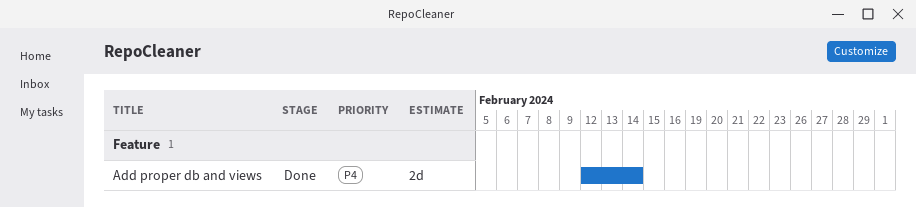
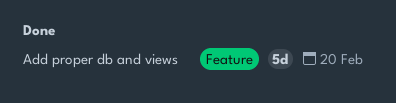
Add proper db and views, estimate: 2d -> 5d
Add proper db and views, due: Feb 14 -> Feb 20

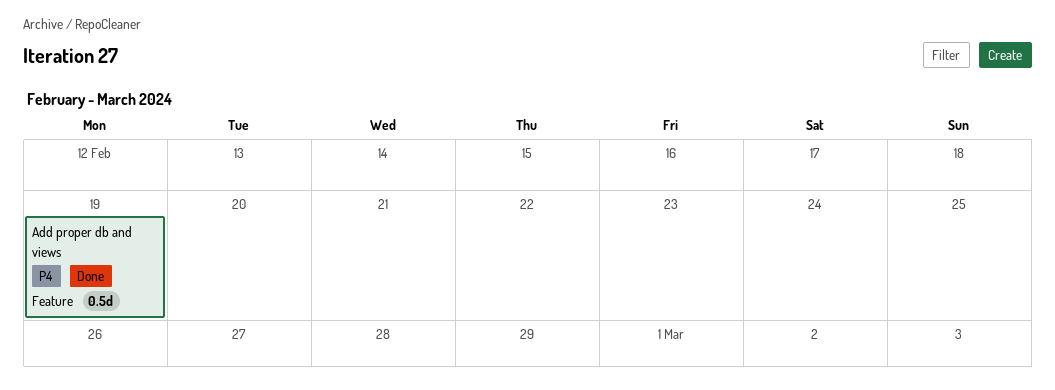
Add proper db and views, estimate: 5d -> 0.5d
Add proper db and views, due: Feb 20 -> Feb 19

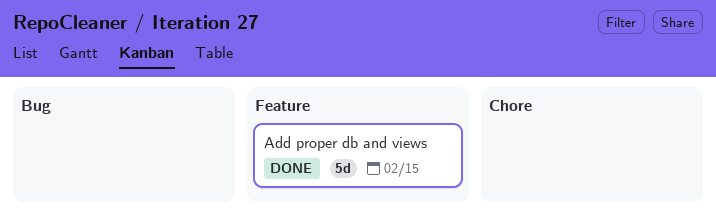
Add proper db and views, estimate: 0.5d -> 5d
Add proper db and views, due: Feb 19 -> Feb 15

